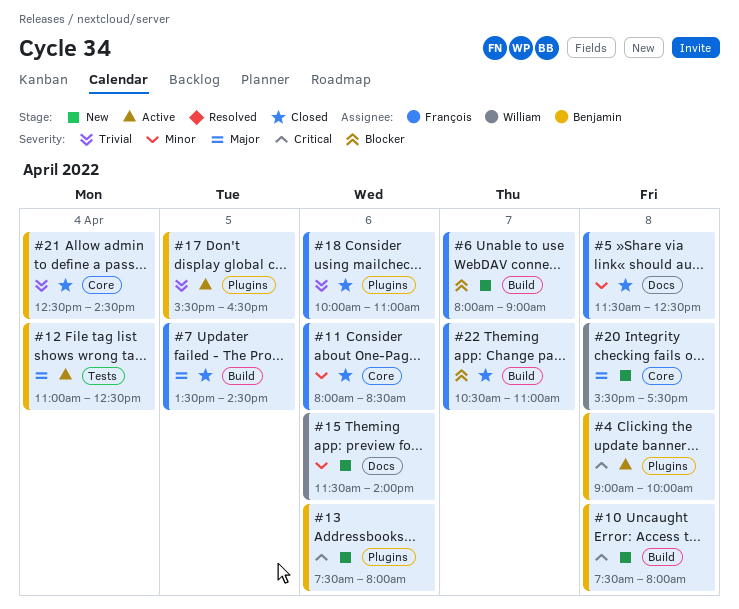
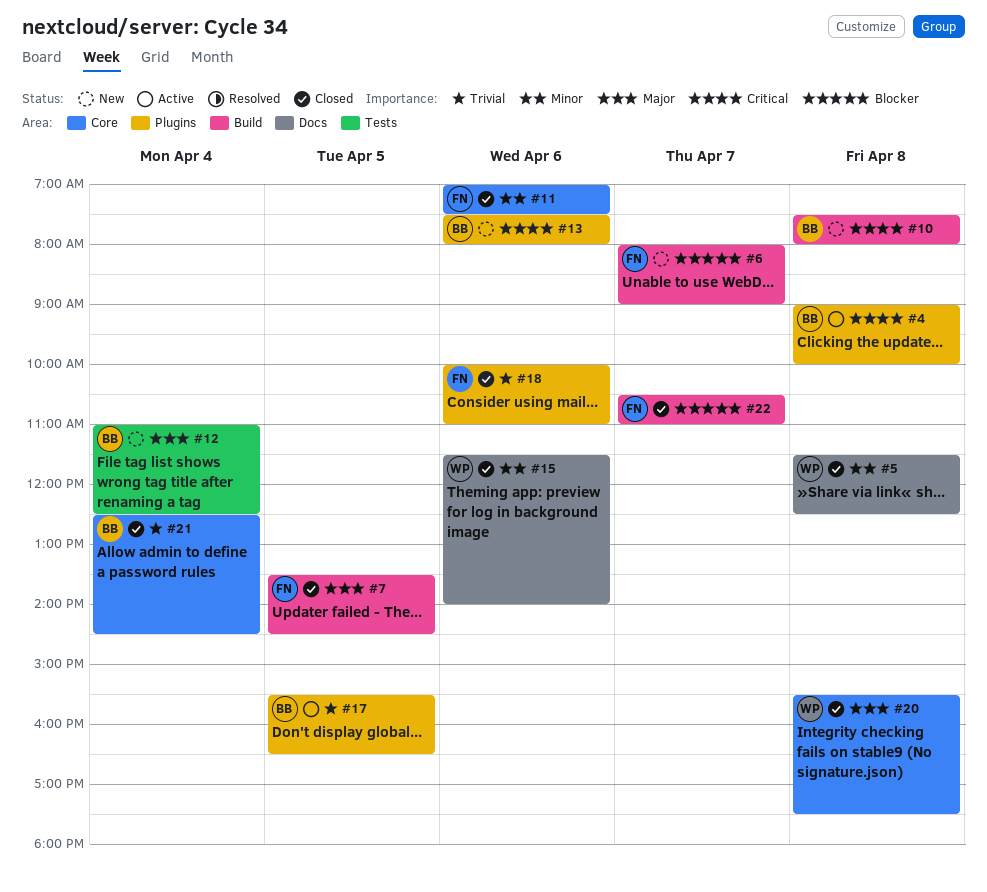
#5, owner: François -> William
#11, begins: 08:00 -> 07:00
#11, ends: 08:30 -> 07:30
#12, status: Active -> New
#15, status: New -> Closed
#20, status: New -> Closed

